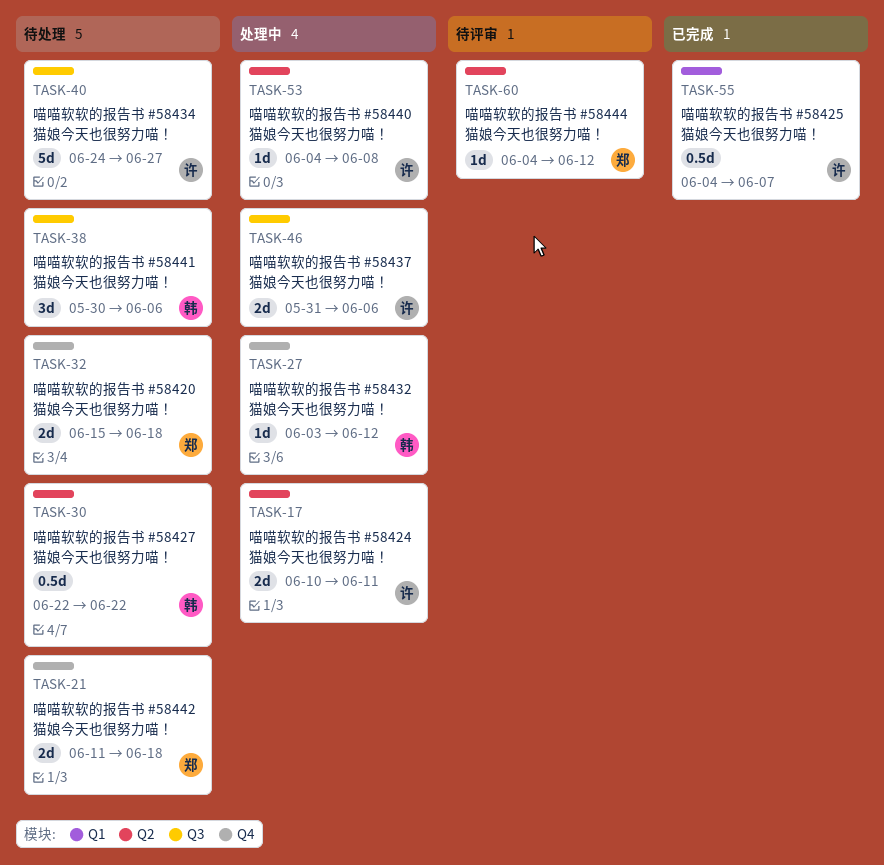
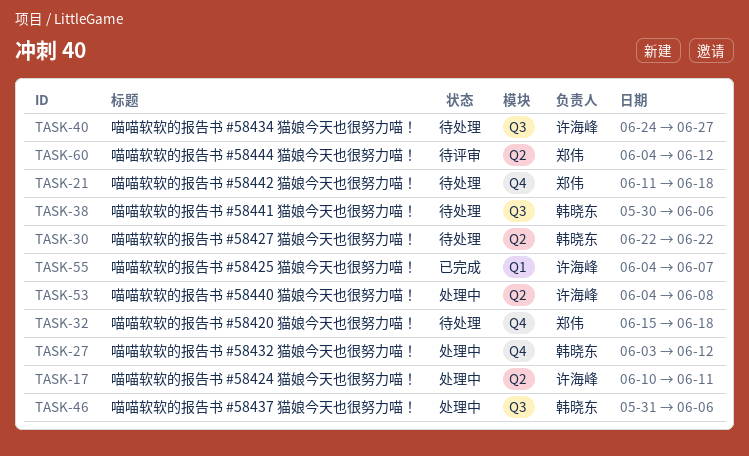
TASK-46, owner: 许海峰 -> 韩晓东

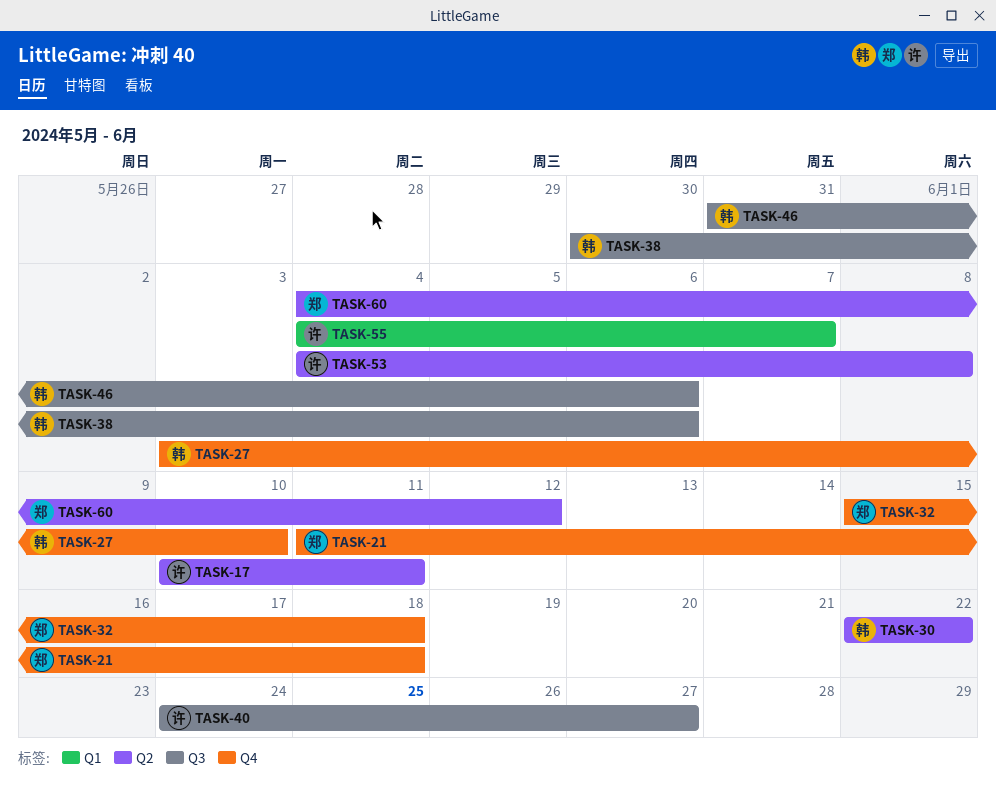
TASK-27, due: Jun 12 -> Jun 10

